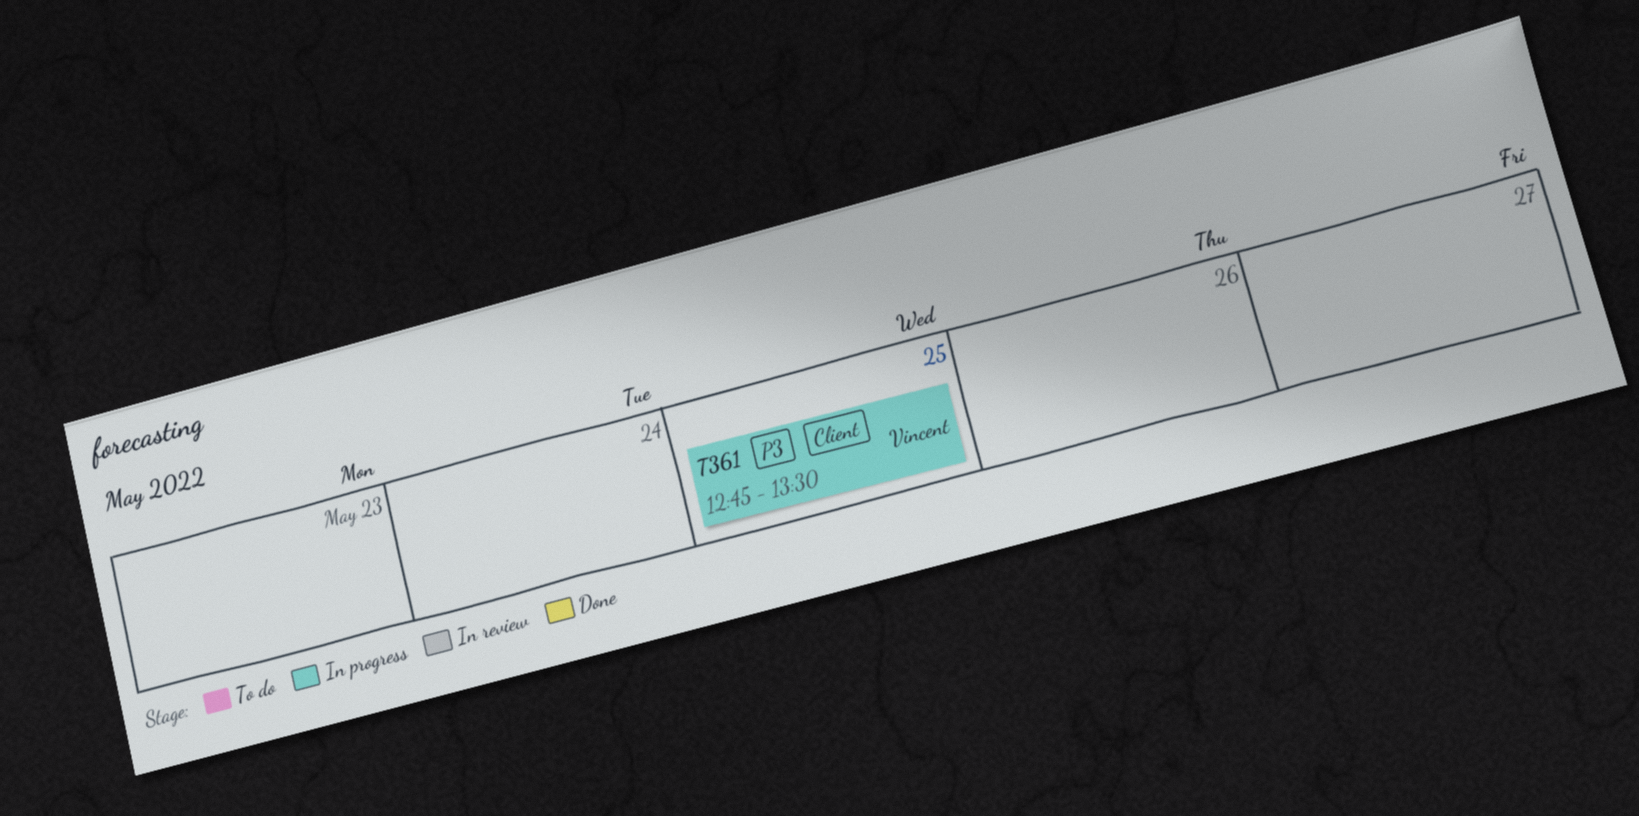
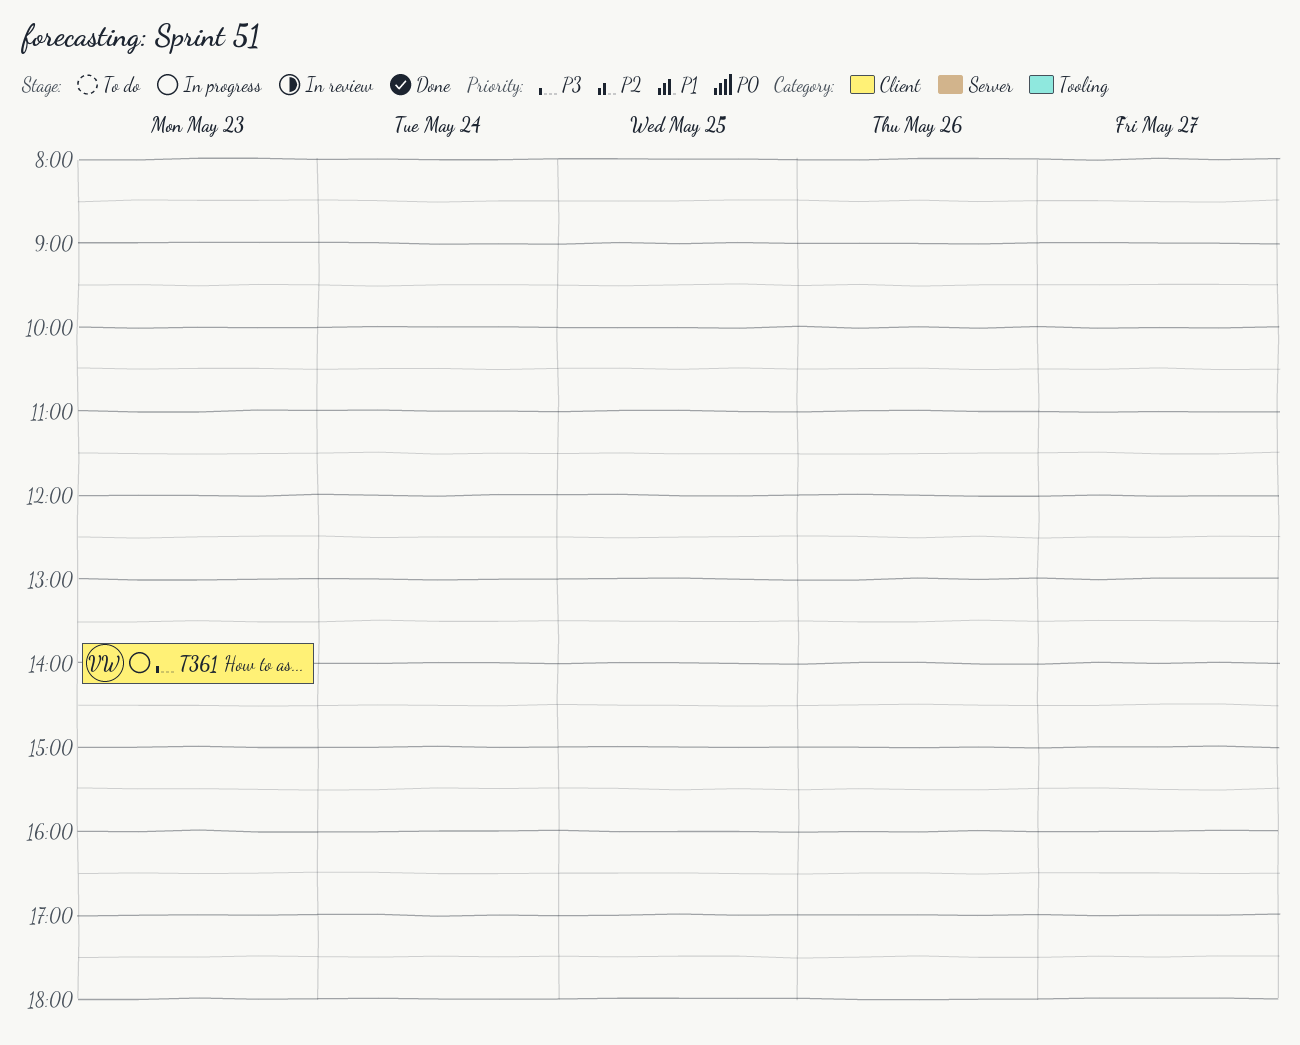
T361, day: May 25 -> May 23
T361, begins: 12:45 -> 13:45
T361, ends: 13:30 -> 14:15

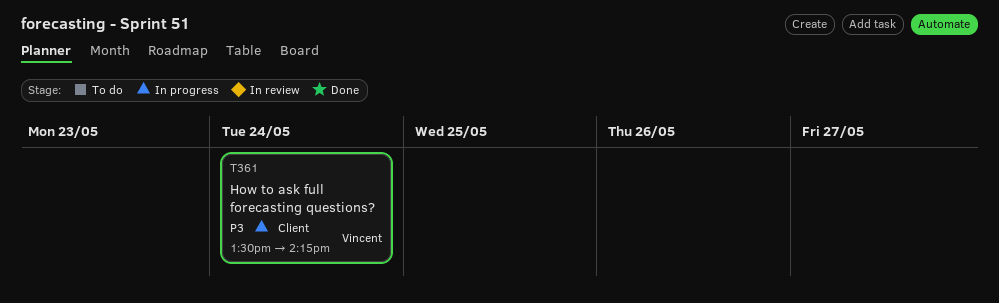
T361, day: May 23 -> May 24
T361, begins: 13:45 -> 13:30

